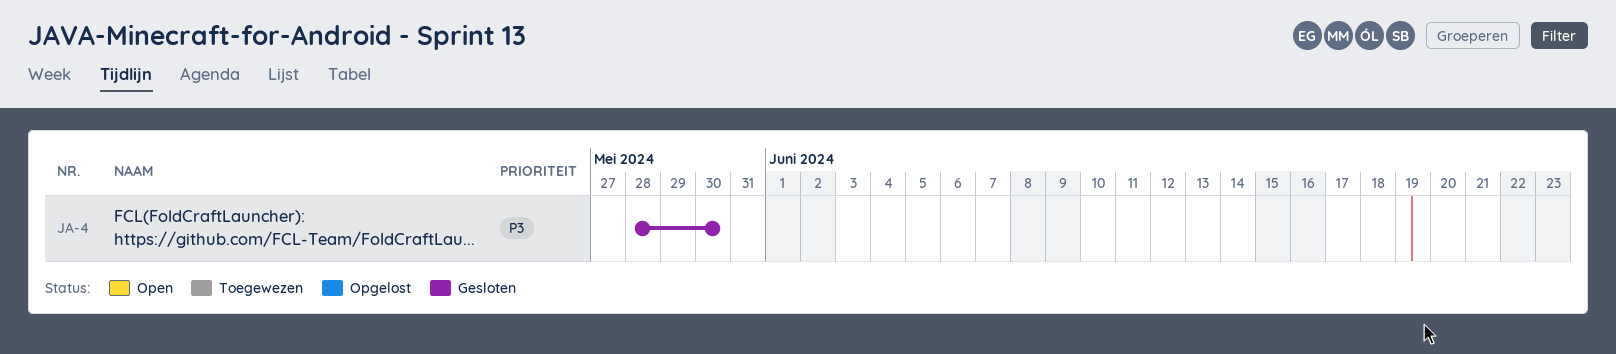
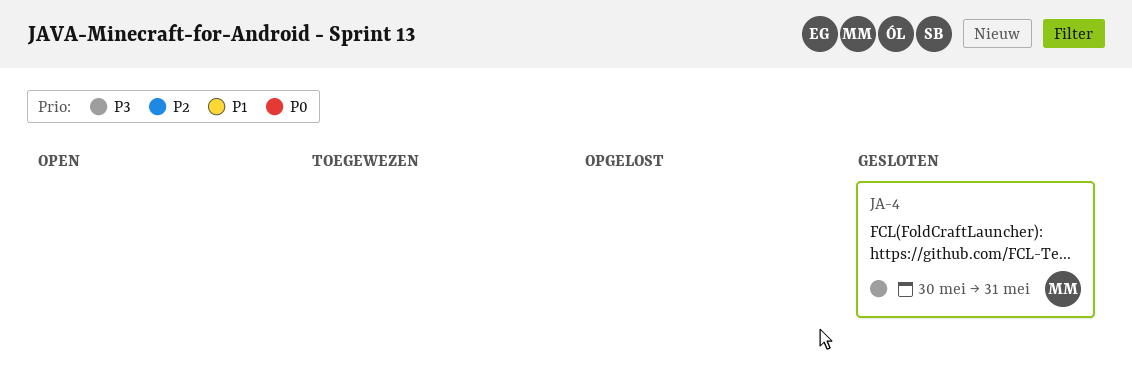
JA-4, start: May 28 -> May 30
JA-4, due: May 30 -> May 31

